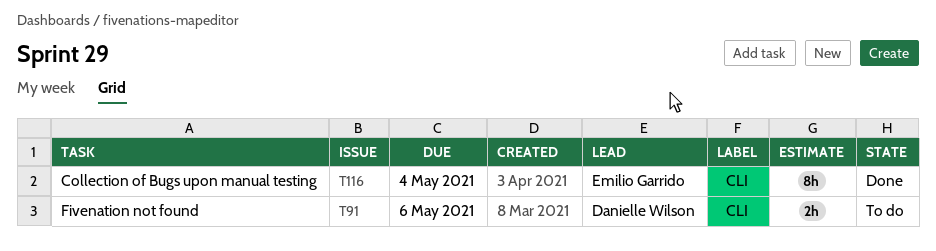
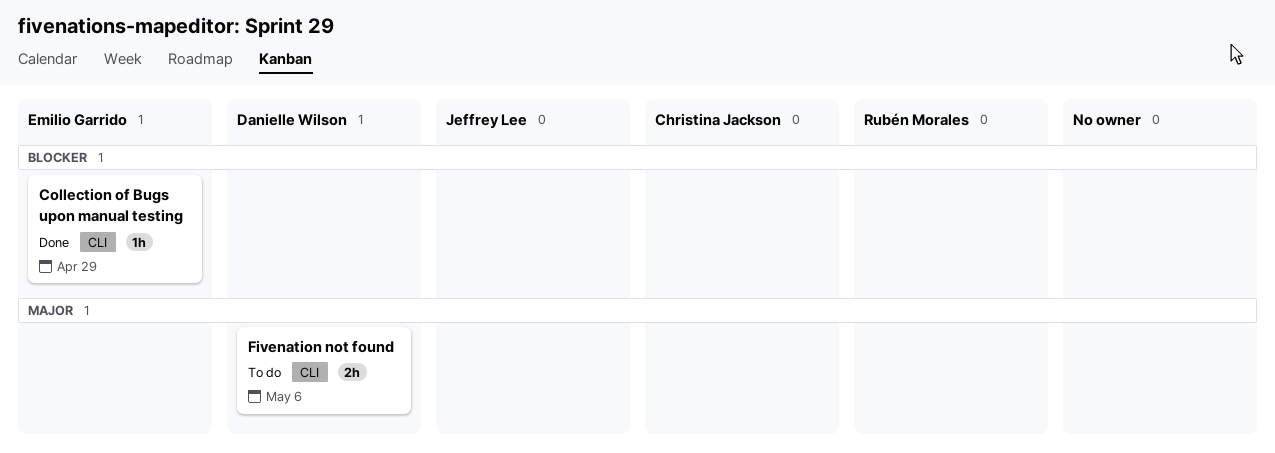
Collection of Bugs upon manual testing, estimate: 8h -> 1h
Collection of Bugs upon manual testing, due: May 4 -> Apr 29

